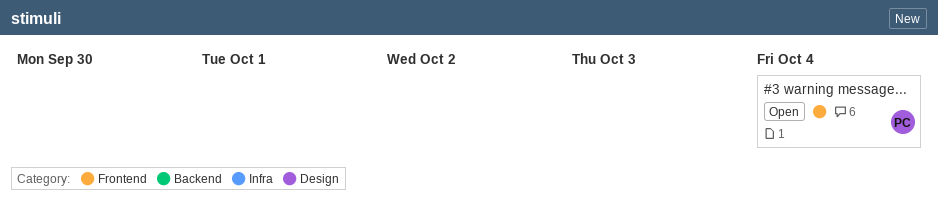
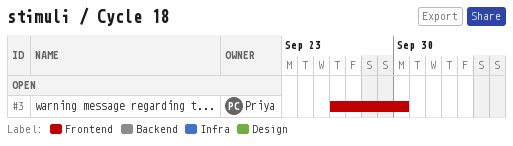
#3, due: Oct 4 -> Sep 30

